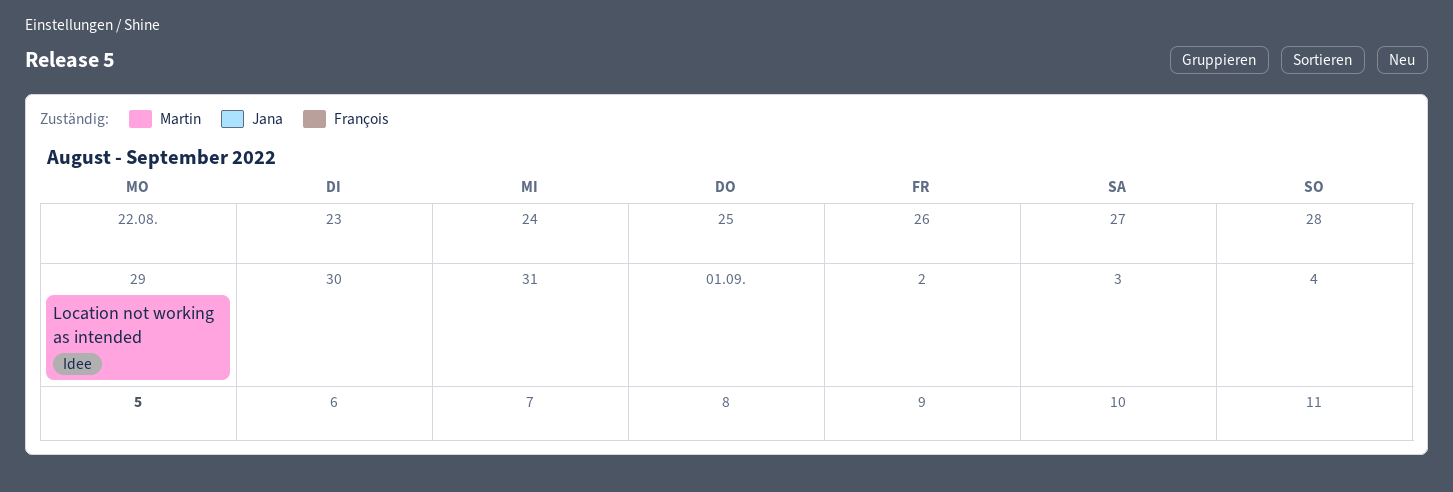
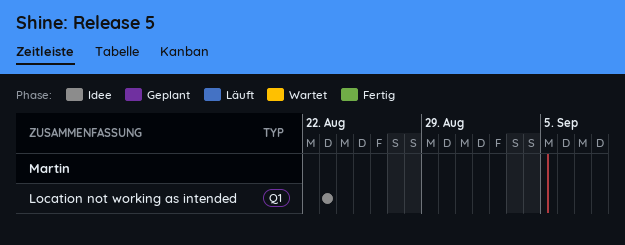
Location not working as intended, due: Aug 29 -> Aug 23

